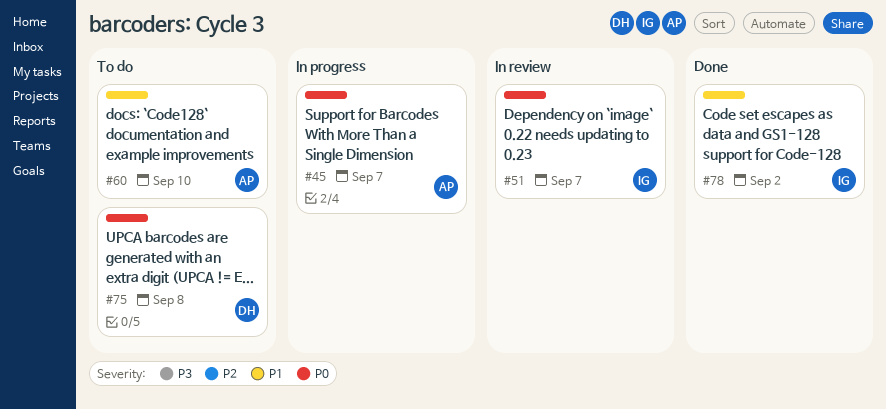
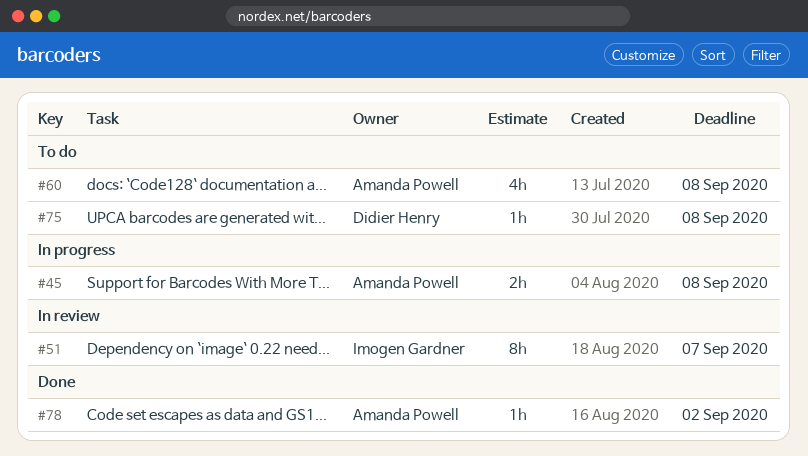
#45, due: Sep 7 -> Sep 8
#60, due: Sep 10 -> Sep 8
#78, owner: Imogen Gardner -> Amanda Powell

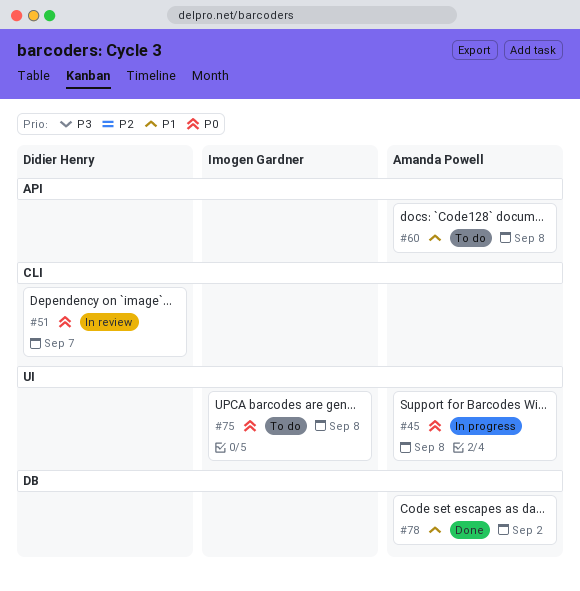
#51, owner: Imogen Gardner -> Didier Henry
#75, owner: Didier Henry -> Imogen Gardner

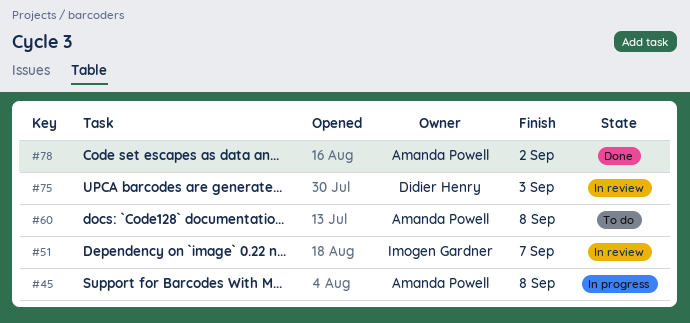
#51, owner: Didier Henry -> Imogen Gardner
#75, status: To do -> In review
#75, owner: Imogen Gardner -> Didier Henry
#75, due: Sep 8 -> Sep 3

